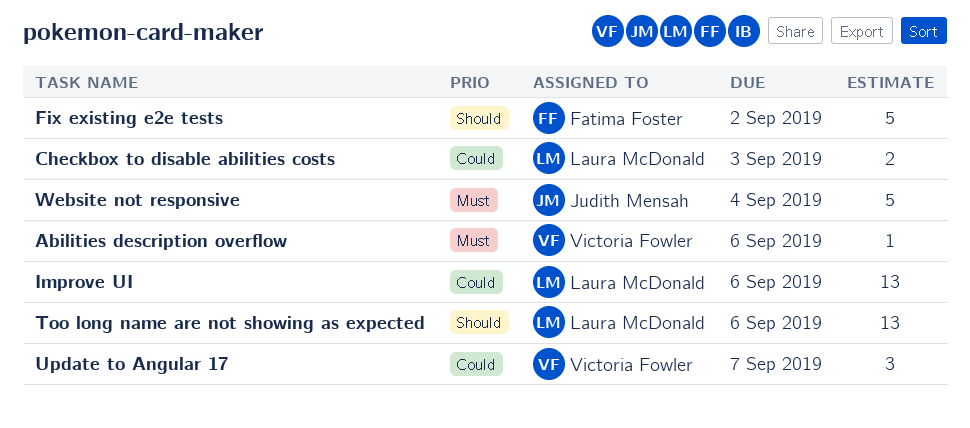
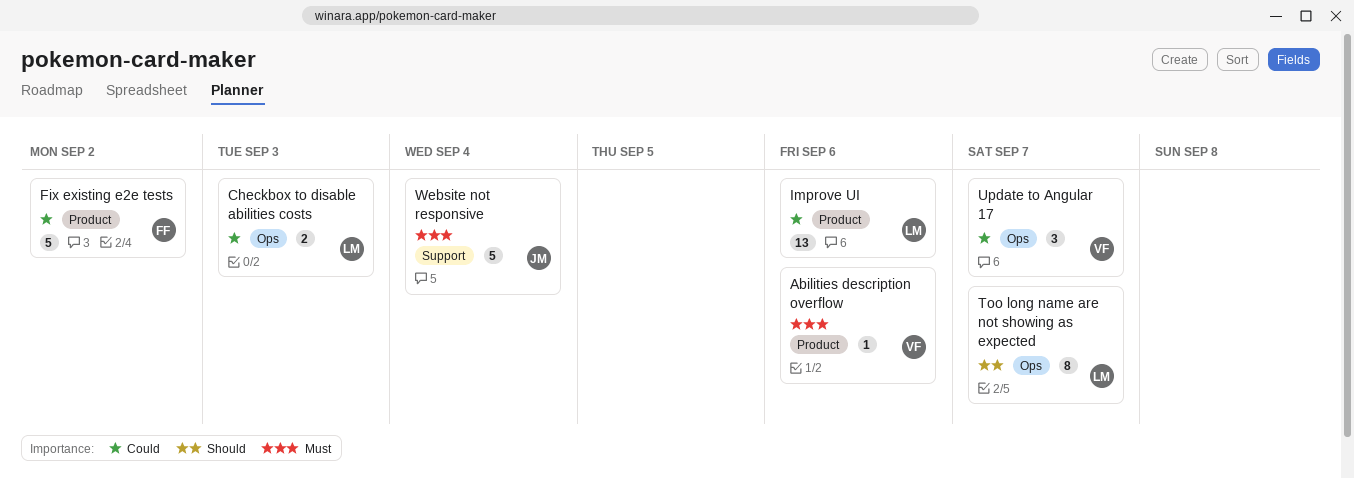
Fix existing e2e tests, priority: Should -> Could
Too long name are not showing as expected, estimate: 13 -> 8
Too long name are not showing as expected, due: Sep 6 -> Sep 7

